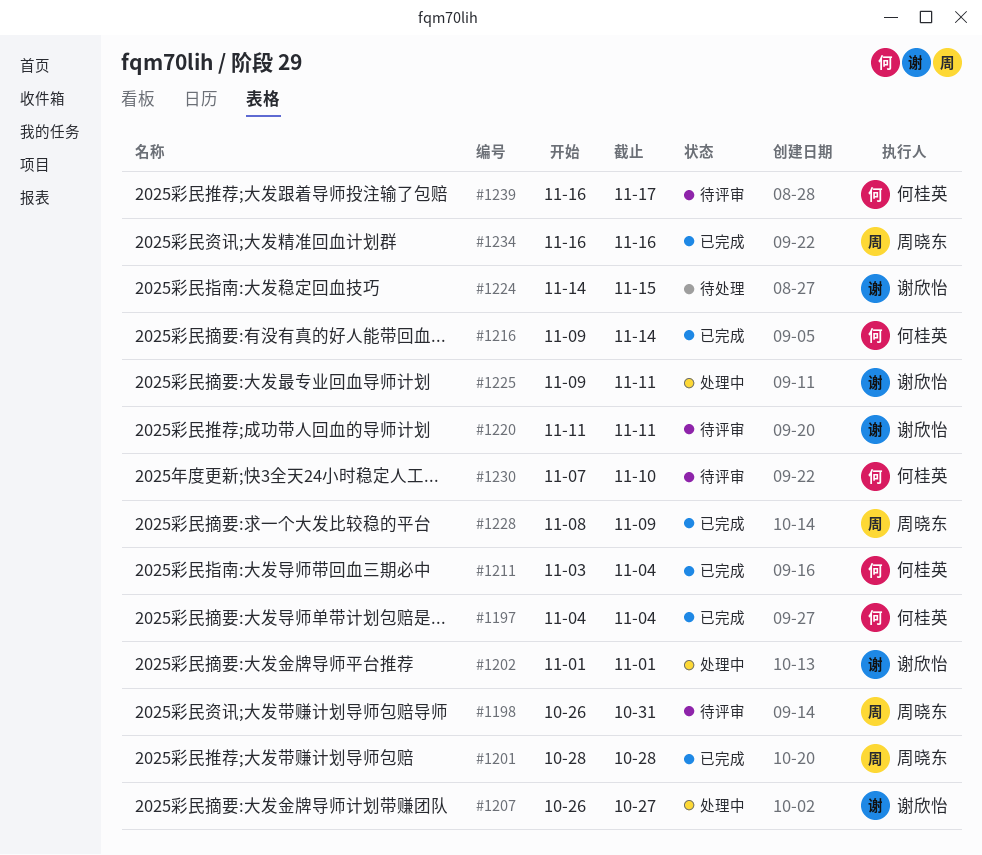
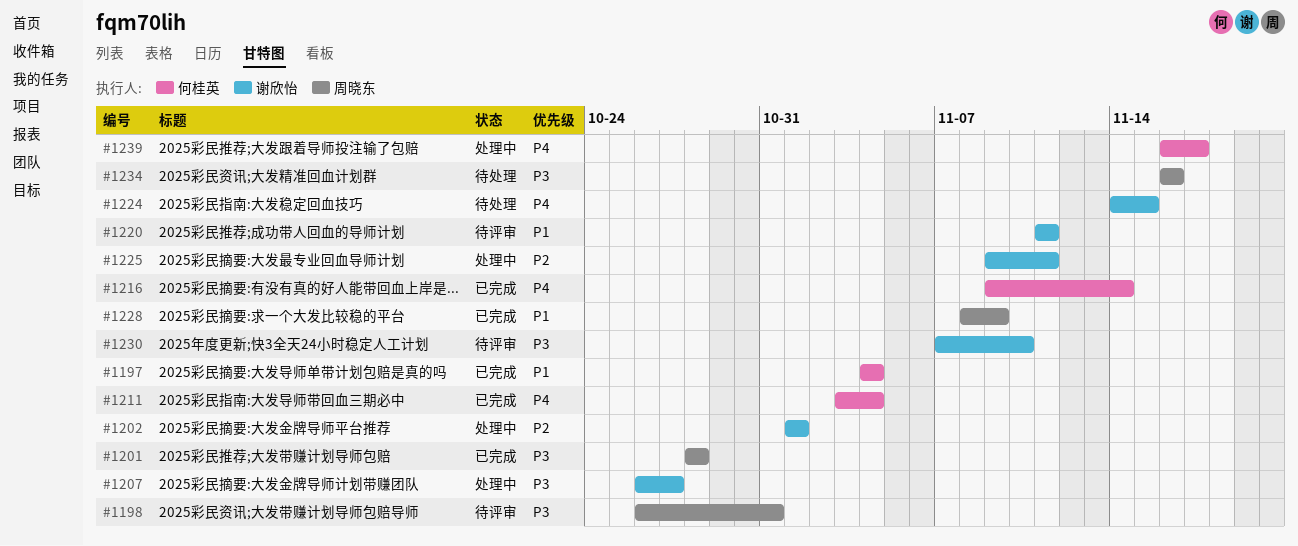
#1230, owner: 何桂英 -> 谢欣怡
#1234, status: 已完成 -> 待处理
#1239, status: 待评审 -> 处理中

